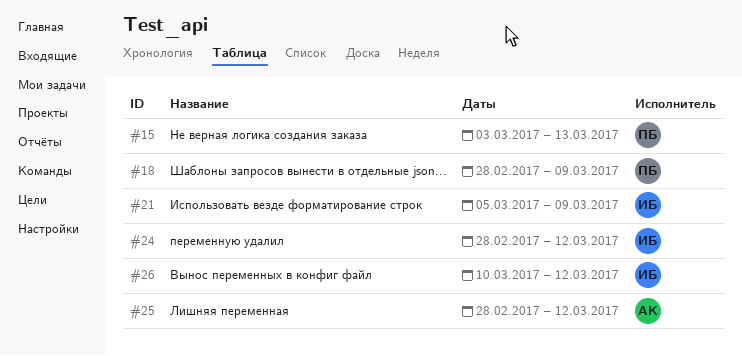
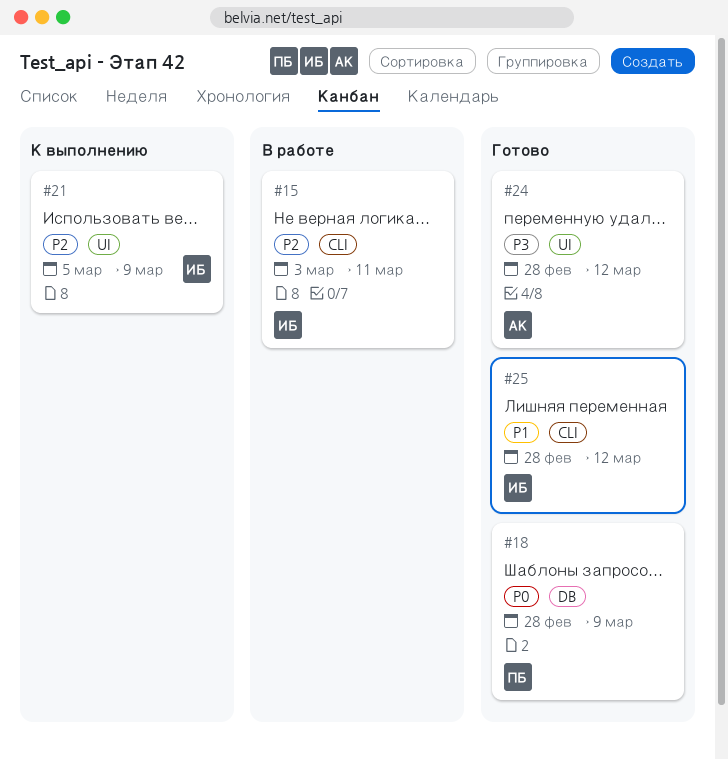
#15, owner: ПБ -> ИБ
#15, due: Mar 13 -> Mar 11
#24, owner: ИБ -> АК
#25, owner: АК -> ИБ
#26: present -> none

